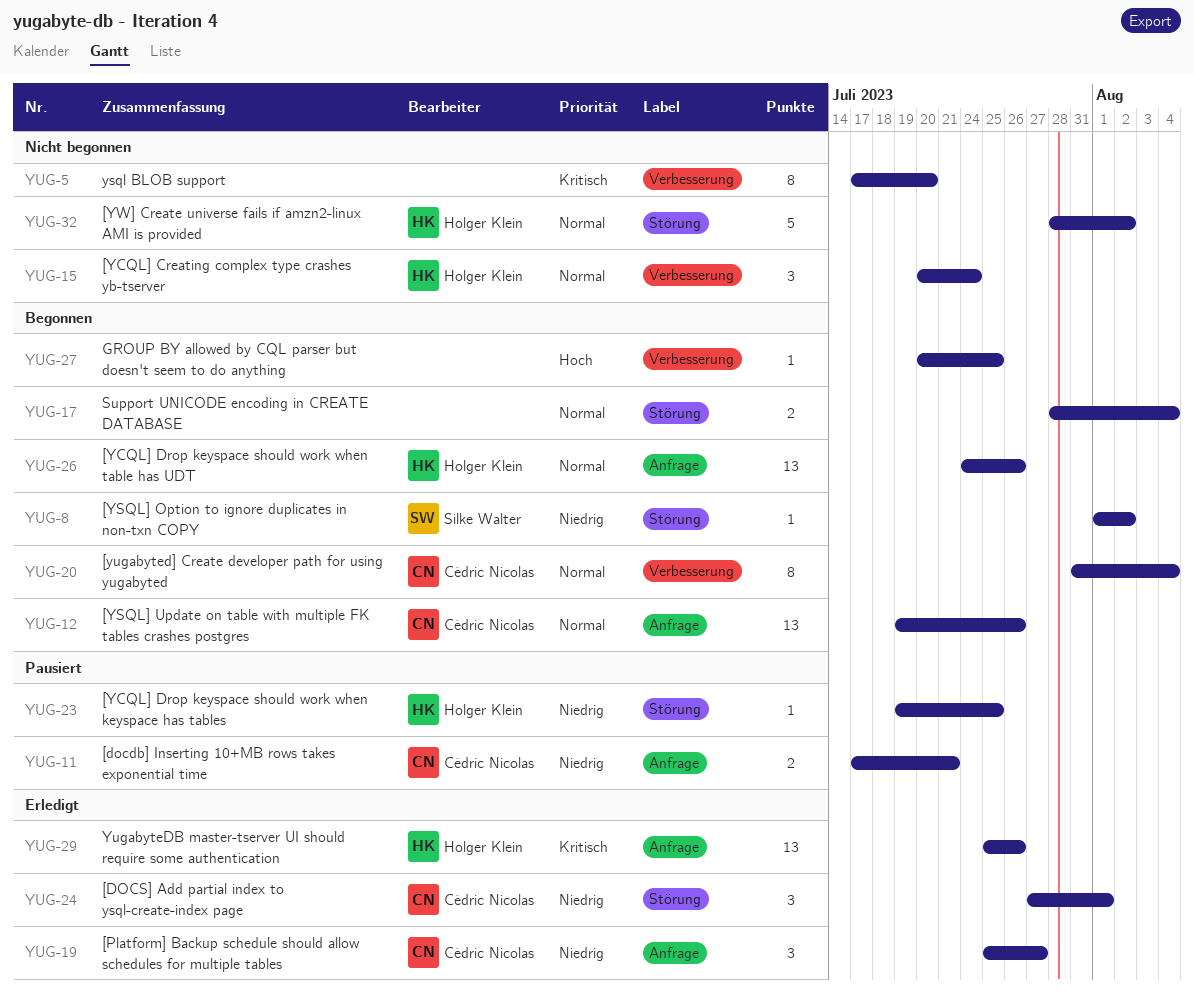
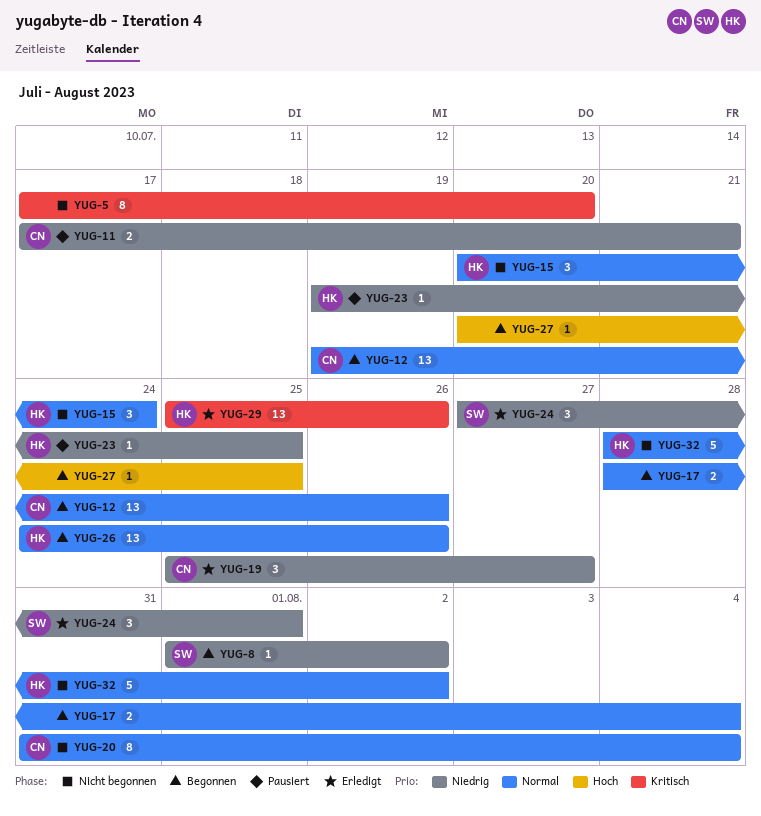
YUG-20, status: Begonnen -> Nicht begonnen
YUG-24, owner: Cédric Nicolas -> Silke Walter

